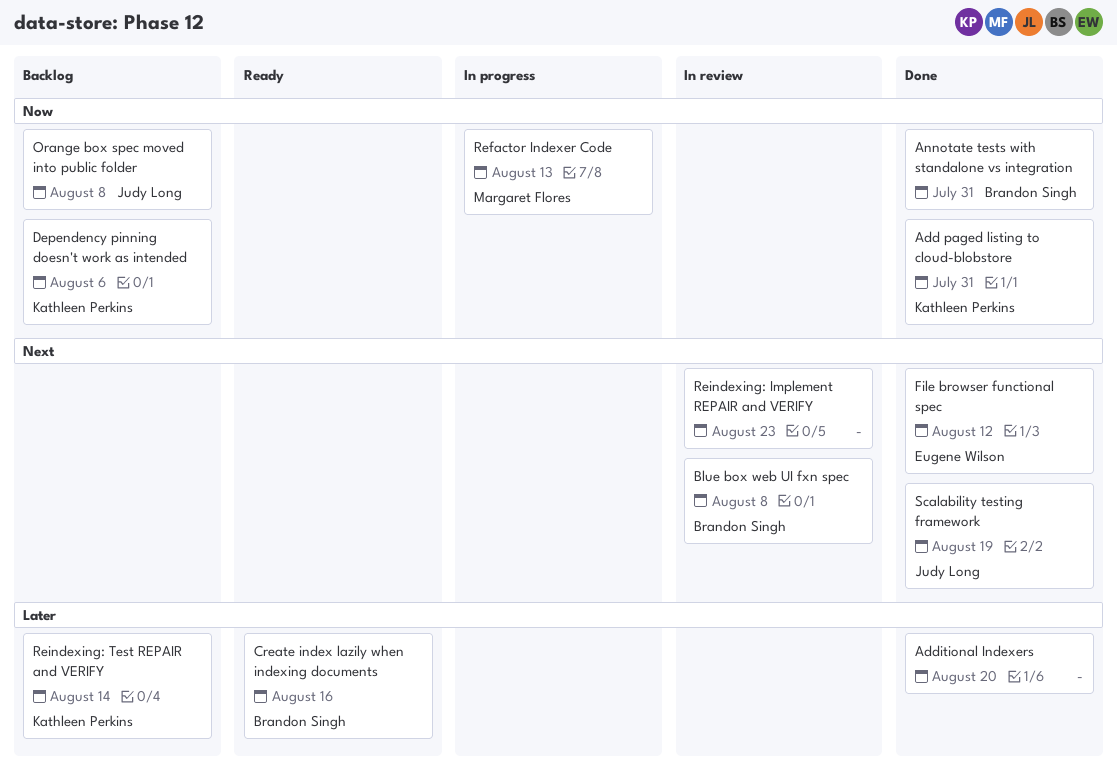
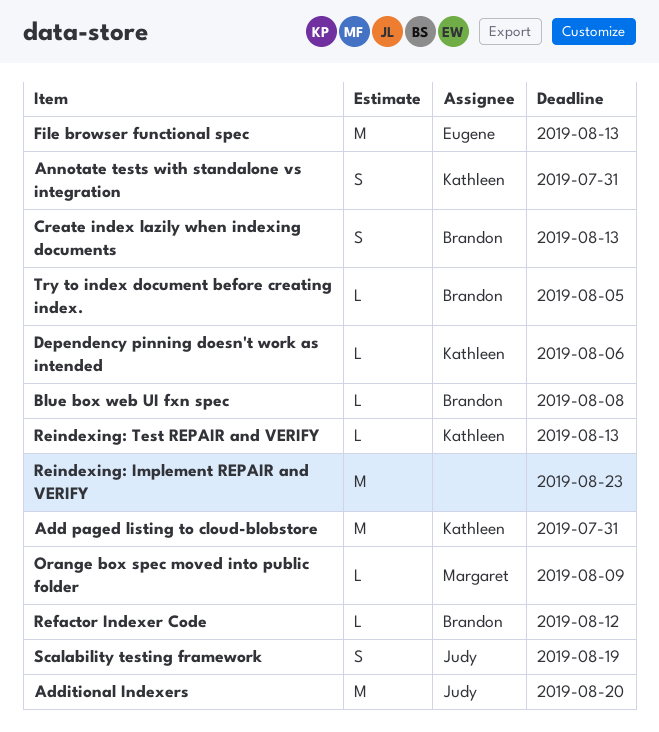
Additional Indexers, owner: none -> Judy Long
Annotate tests with standalone vs integration, owner: Brandon Singh -> Kathleen Perkins
Create index lazily when indexing documents, due: Aug 16 -> Aug 13
File browser functional spec, due: Aug 12 -> Aug 13
Orange box spec moved into public folder, owner: Judy Long -> Margaret Flores
Orange box spec moved into public folder, due: Aug 8 -> Aug 9
Refactor Indexer Code, owner: Margaret Flores -> Brandon Singh
Refactor Indexer Code, due: Aug 13 -> Aug 12
Reindexing: Test REPAIR and VERIFY, due: Aug 14 -> Aug 13
Try to index document before creating index.: none -> present

